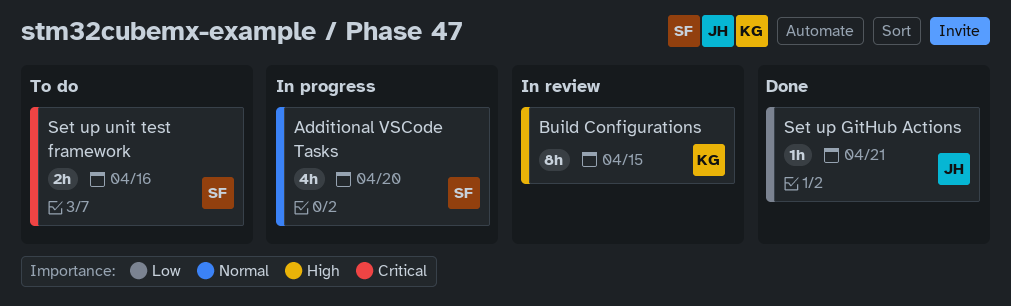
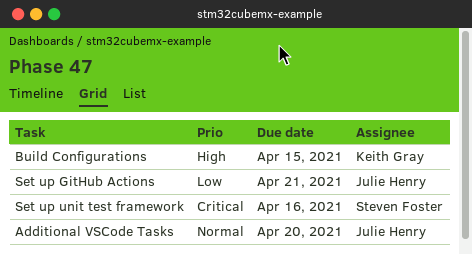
Additional VSCode Tasks, owner: Steven Foster -> Julie Henry

